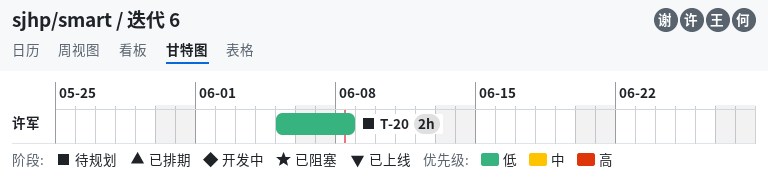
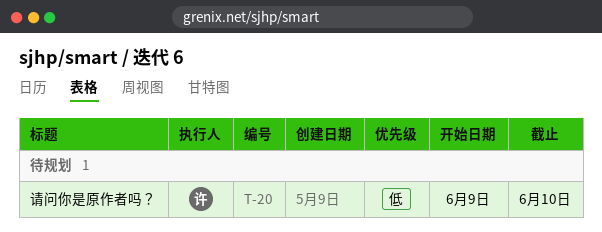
T-20, start: Jun 5 -> Jun 9
T-20, due: Jun 8 -> Jun 10

